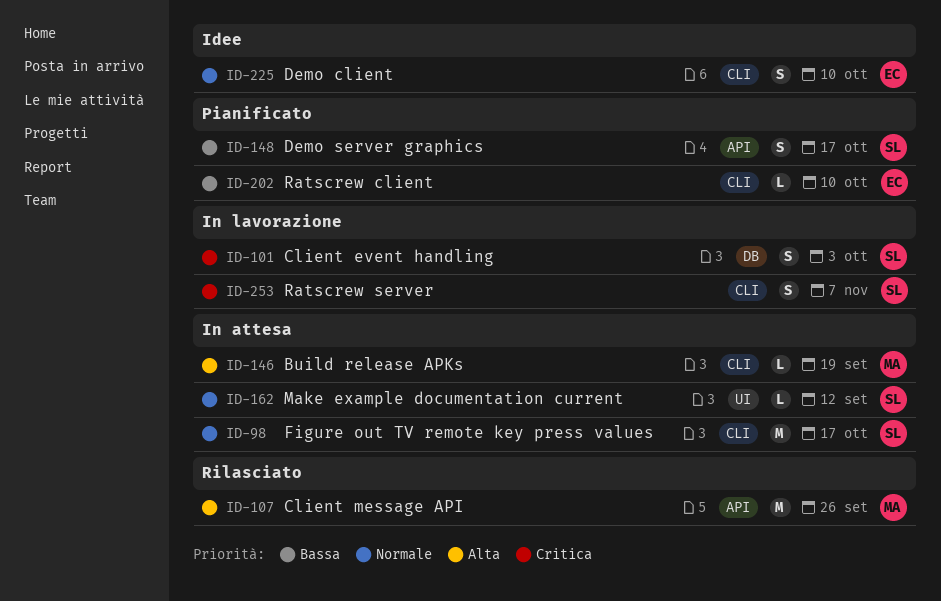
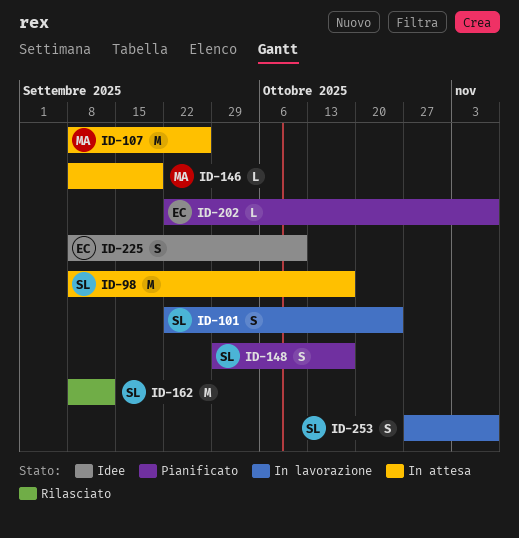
ID-101, due: Oct 3 -> Oct 24
ID-107, status: Rilasciato -> In attesa
ID-162, status: In attesa -> Rilasciato
ID-162, estimate: L -> M
ID-202, due: Oct 10 -> Nov 7

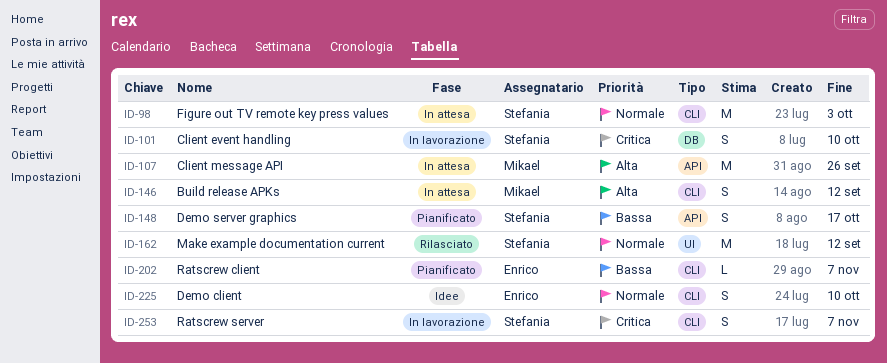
ID-98, due: Oct 17 -> Oct 3
ID-101, due: Oct 24 -> Oct 10
ID-146, estimate: L -> S
ID-146, due: Sep 19 -> Sep 12

